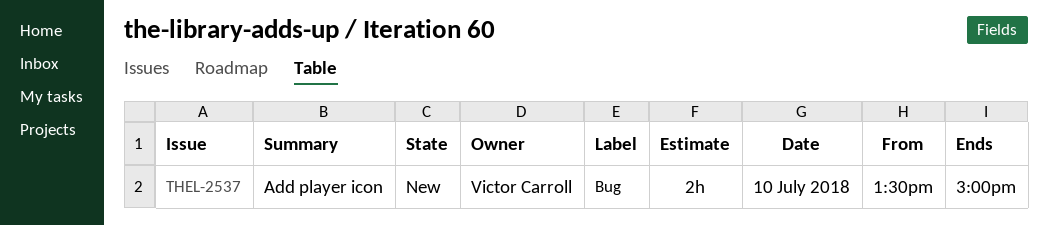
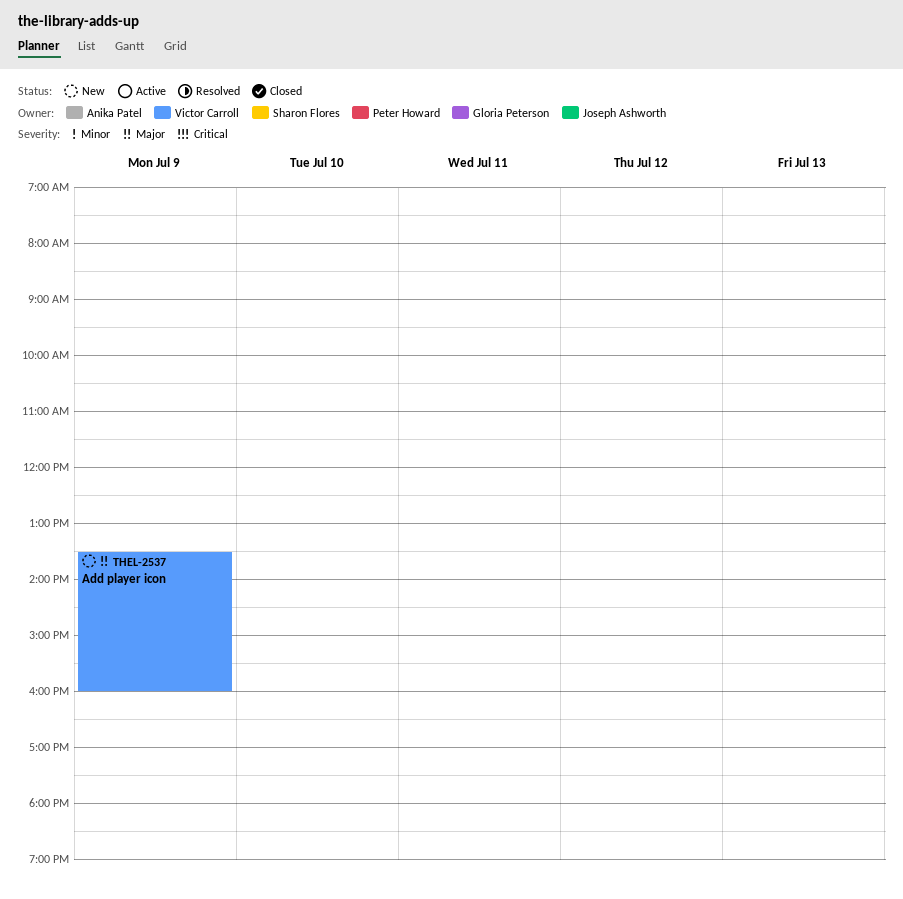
THEL-2537, day: Jul 10 -> Jul 9
THEL-2537, ends: 15:00 -> 16:00

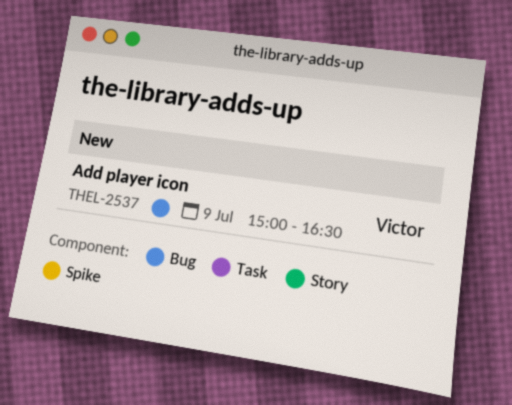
THEL-2537, begins: 13:30 -> 15:00
THEL-2537, ends: 16:00 -> 16:30

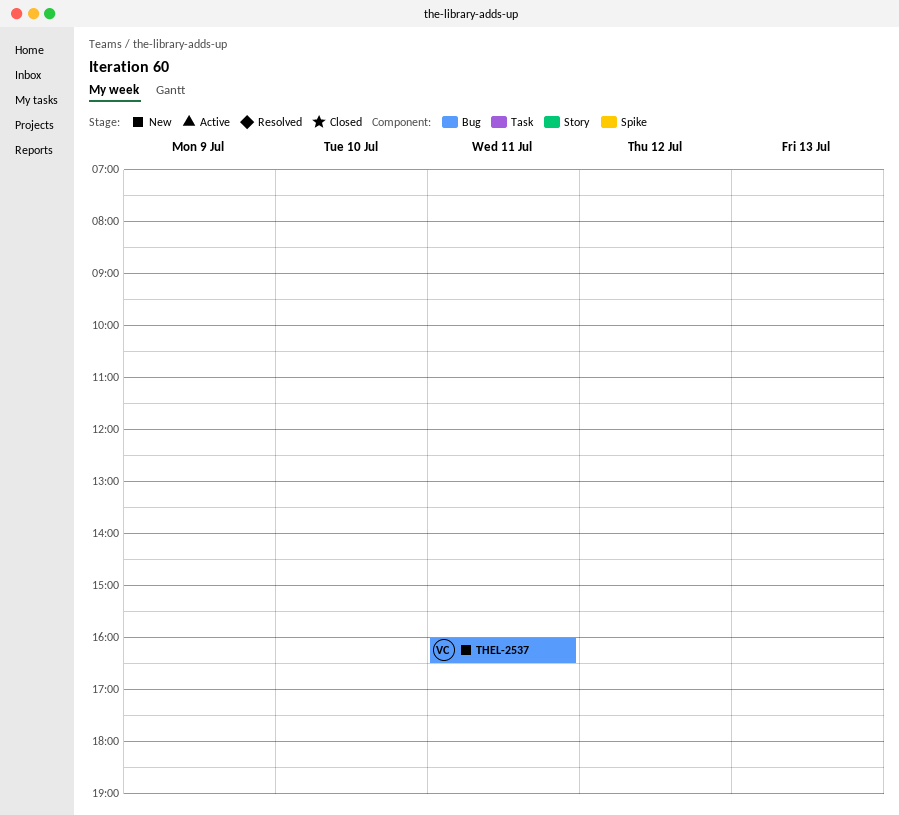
THEL-2537, day: Jul 9 -> Jul 11
THEL-2537, begins: 15:00 -> 16:00

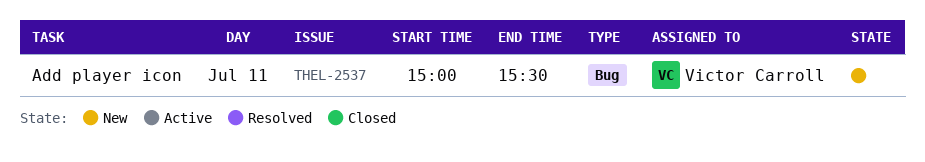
THEL-2537, begins: 16:00 -> 15:00
THEL-2537, ends: 16:30 -> 15:30

